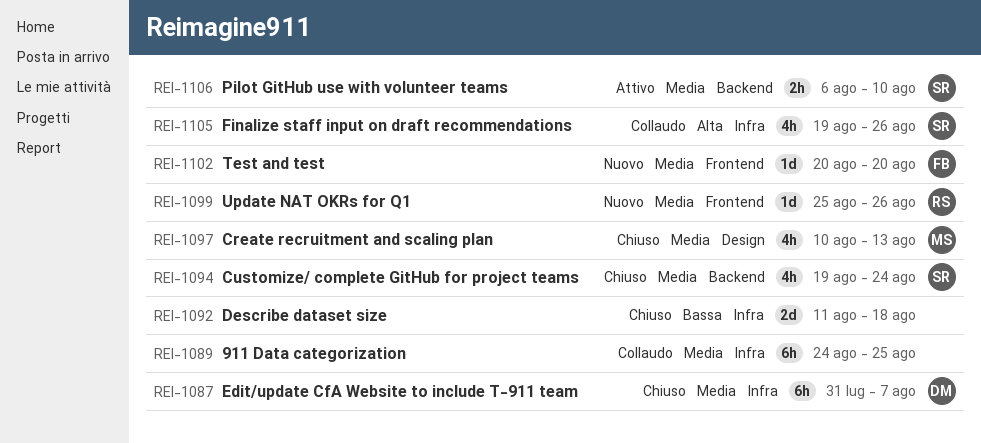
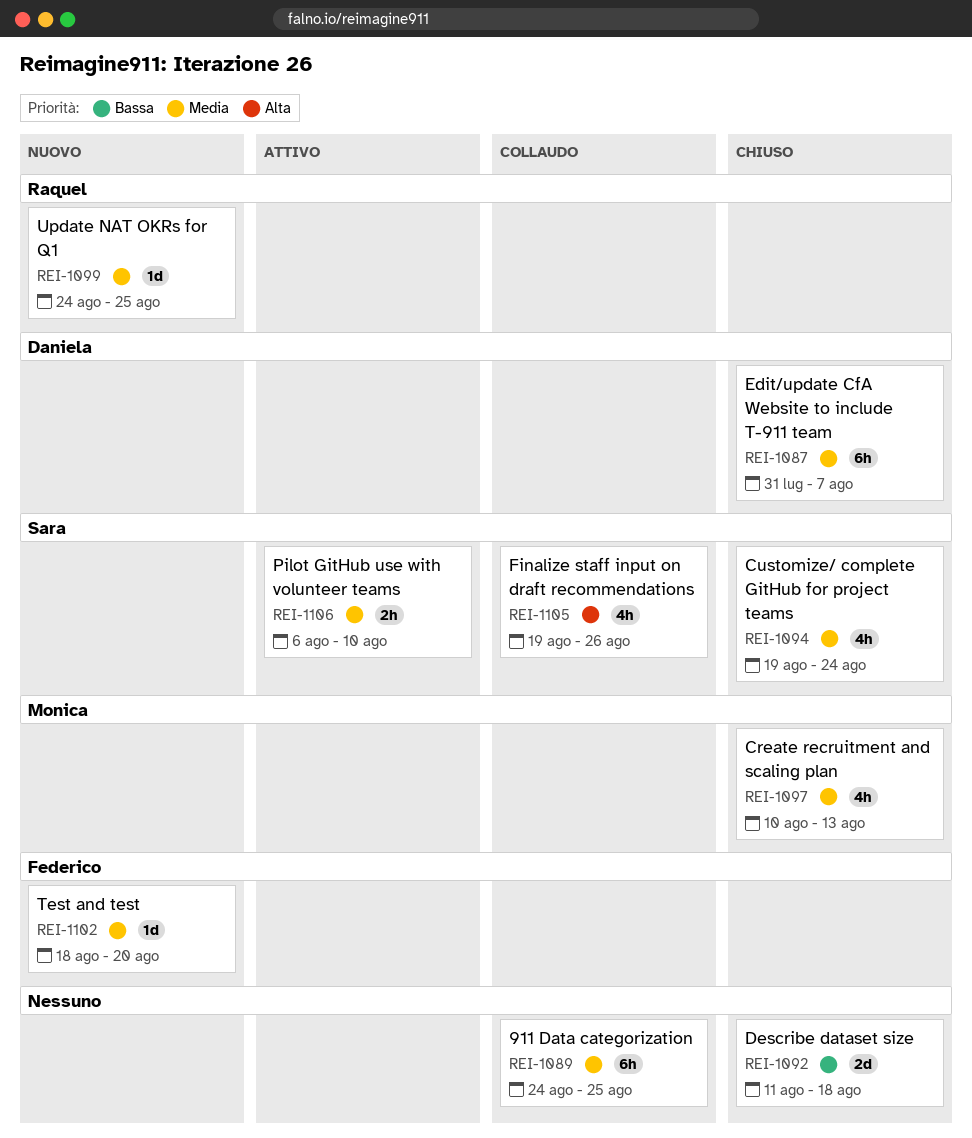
REI-1099, start: Aug 25 -> Aug 24
REI-1099, due: Aug 26 -> Aug 25
REI-1102, start: Aug 20 -> Aug 18

